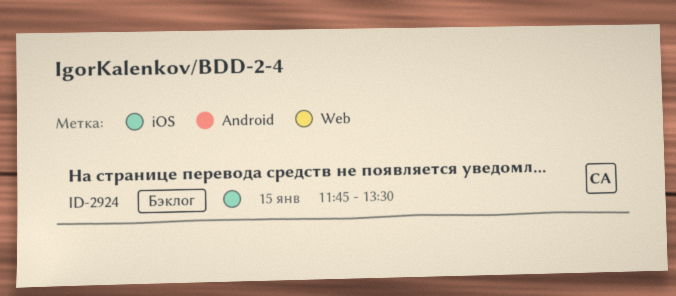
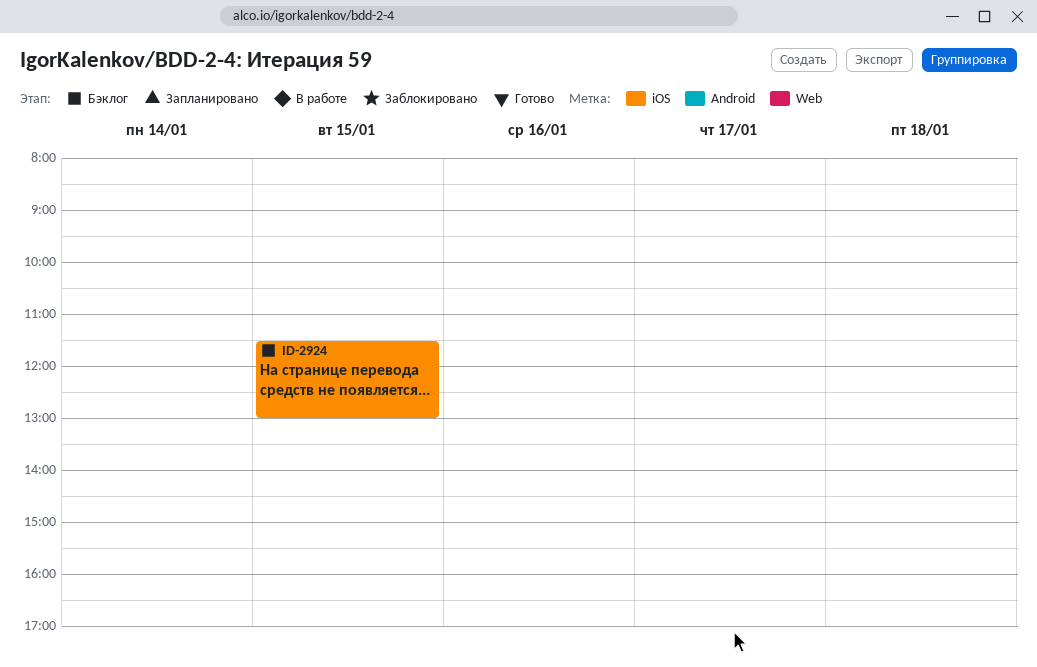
ID-2924, begins: 11:45 -> 11:30
ID-2924, ends: 13:30 -> 13:00

